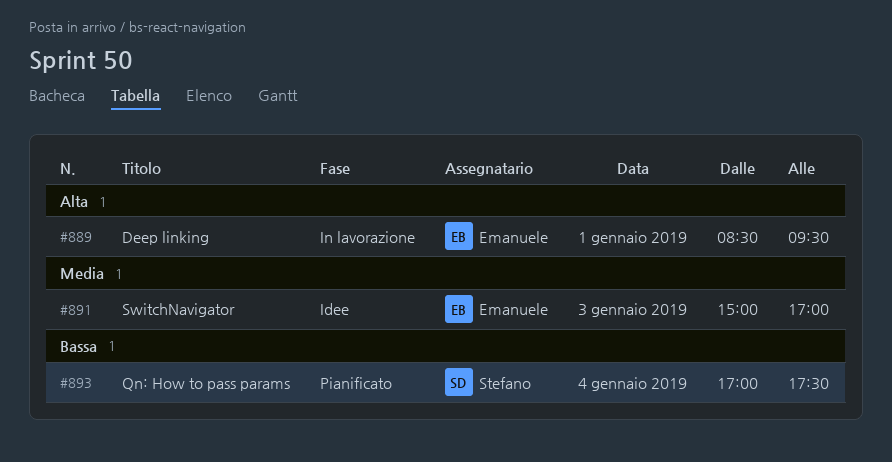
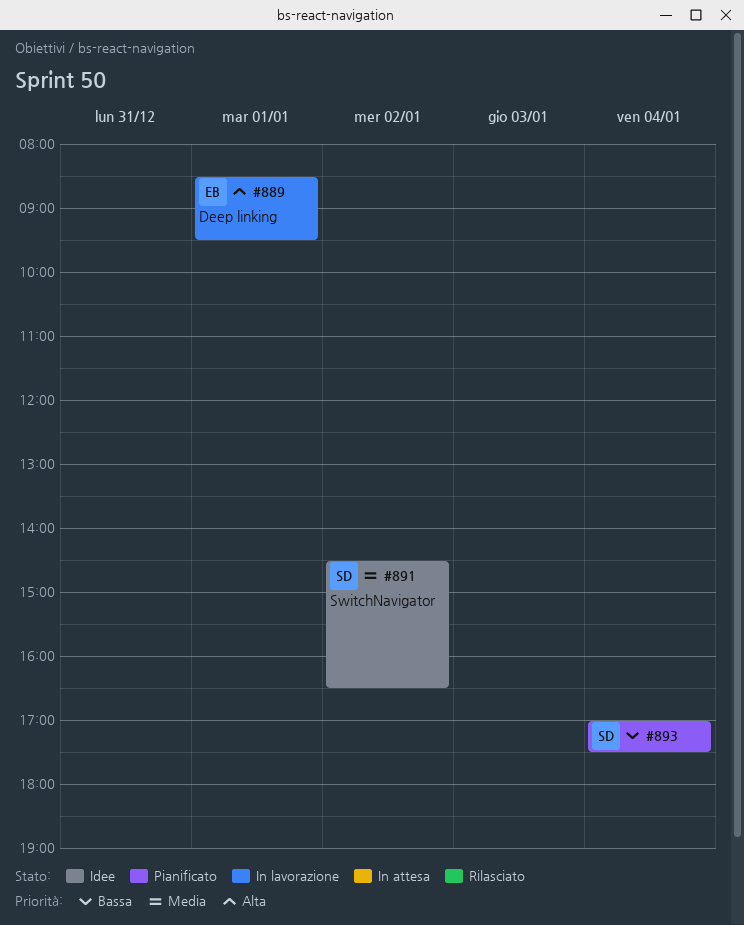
#891, owner: Emanuele -> Stefano
#891, day: Jan 3 -> Jan 2
#891, begins: 15:00 -> 14:30
#891, ends: 17:00 -> 16:30

